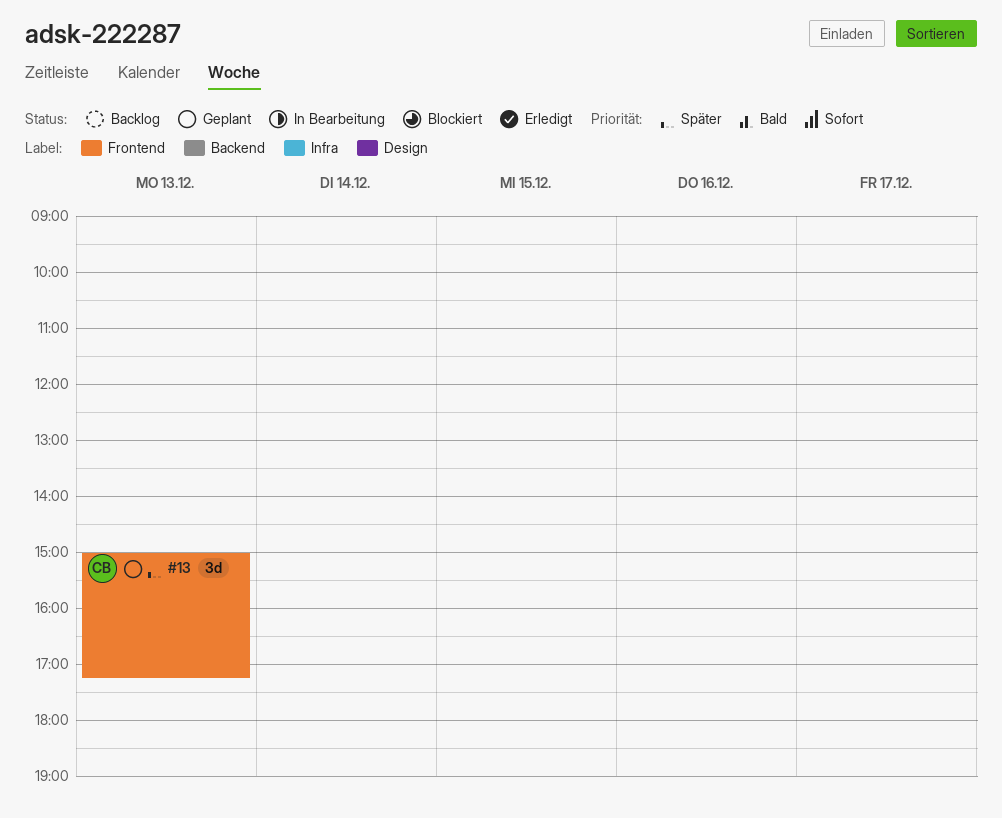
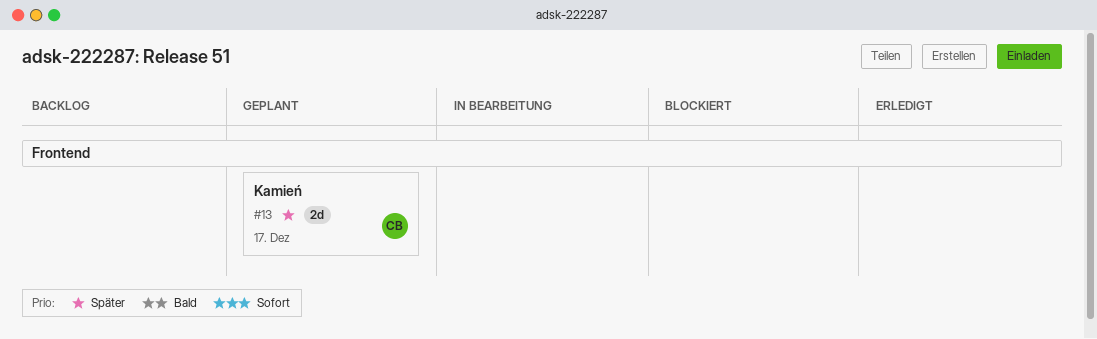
#13, estimate: 3d -> 2d
#13, day: Dec 13 -> Dec 17

